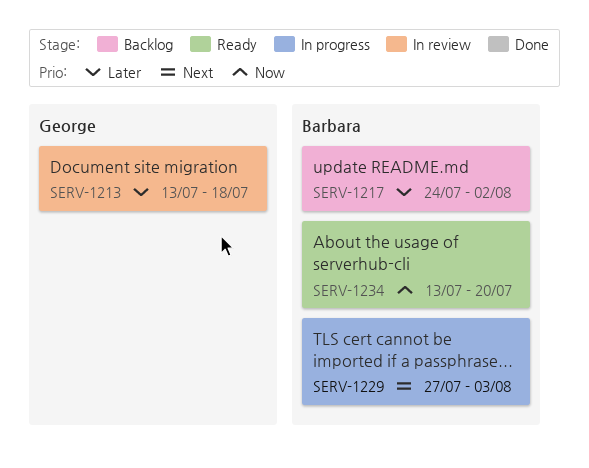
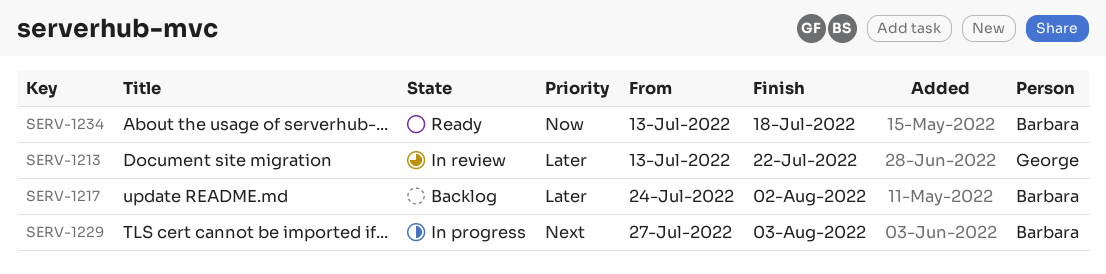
SERV-1213, due: Jul 18 -> Jul 22
SERV-1234, due: Jul 20 -> Jul 18

